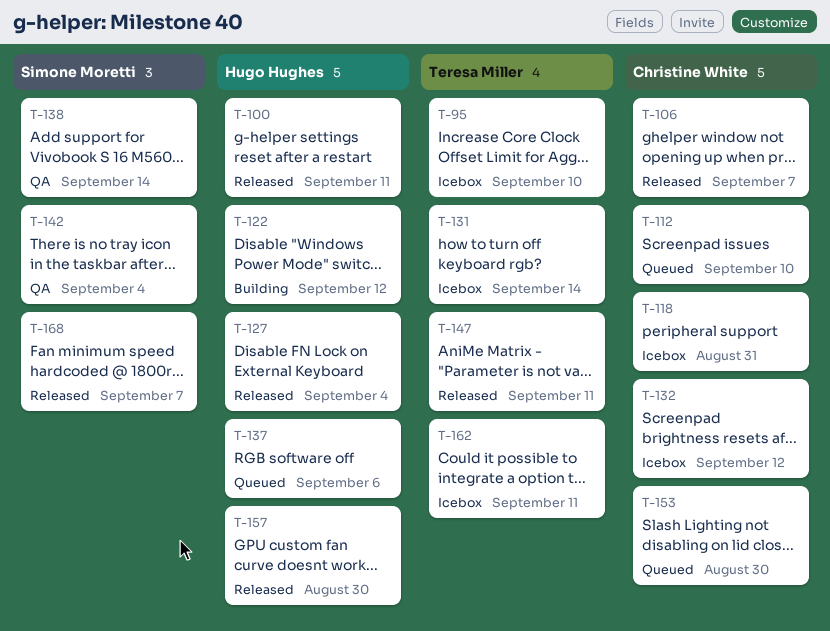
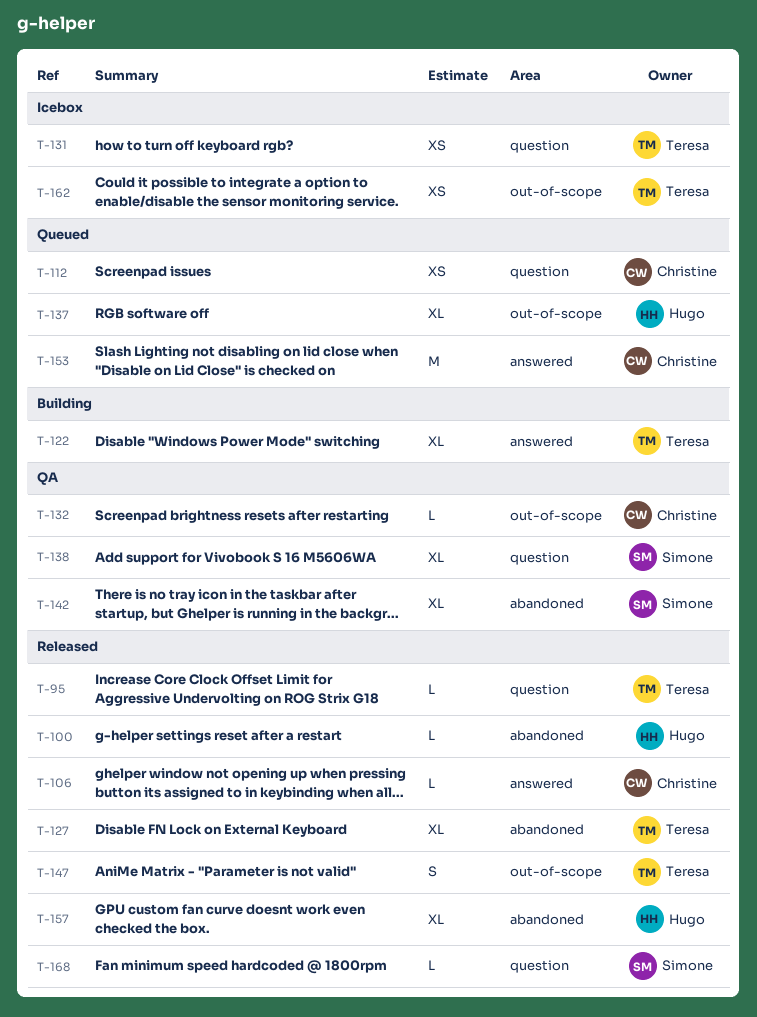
T-95, status: Icebox -> Released
T-118: present -> none
T-122, owner: Hugo Hughes -> Teresa Miller
T-127, owner: Hugo Hughes -> Teresa Miller
T-132, status: Icebox -> QA

